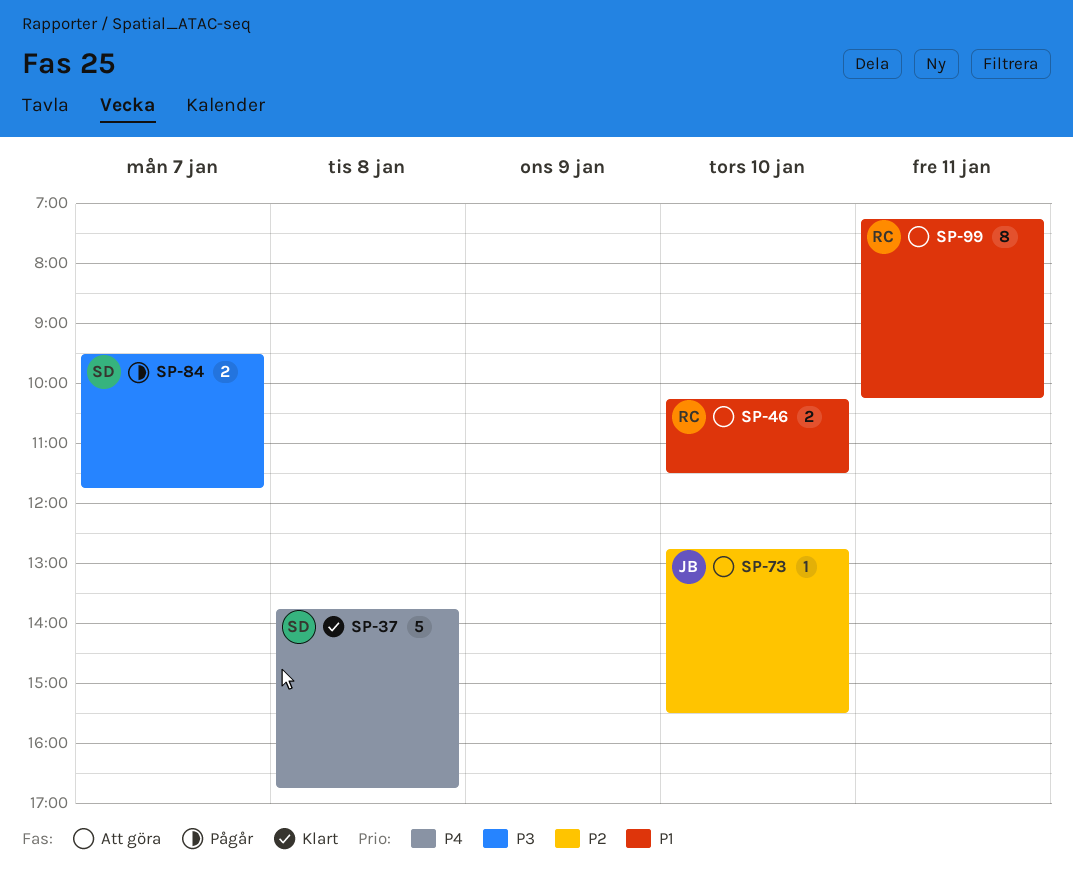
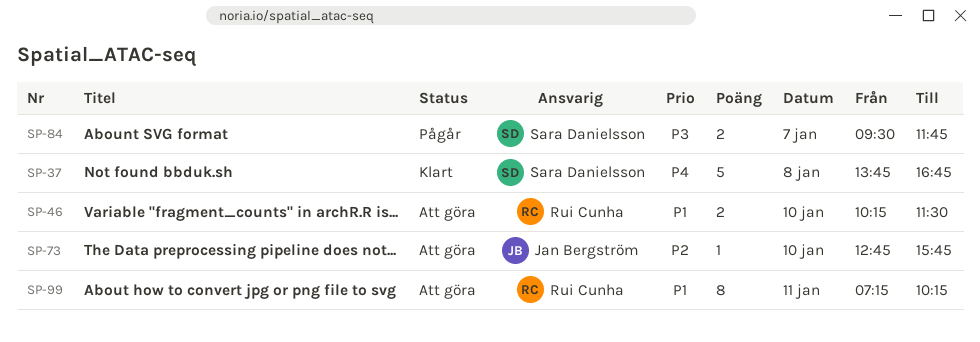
SP-73, ends: 15:30 -> 15:45

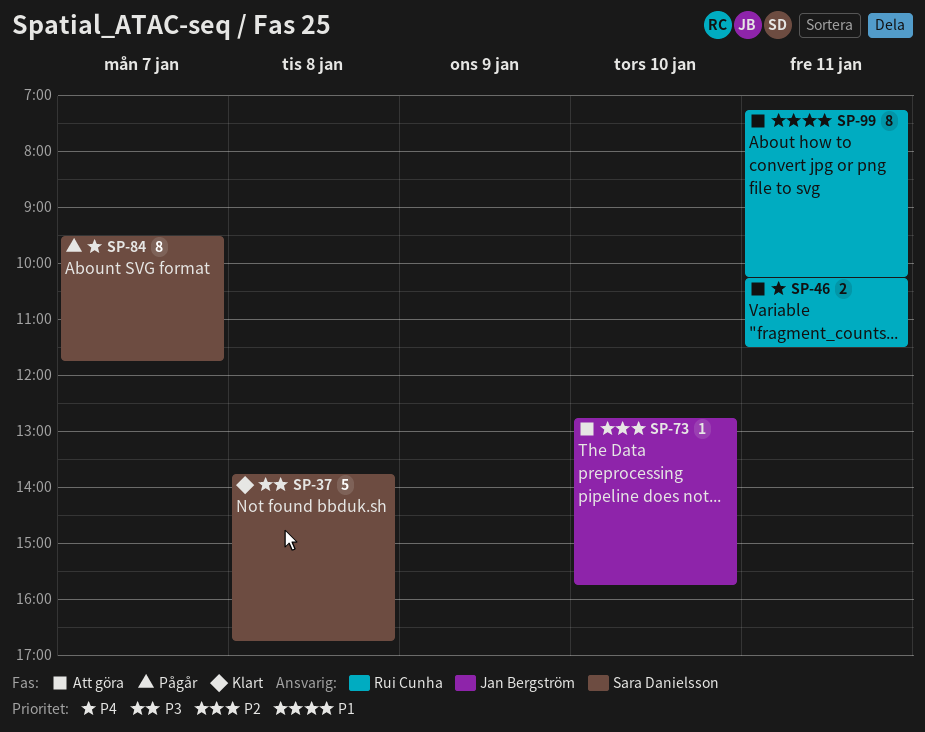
SP-37, priority: P4 -> P3
SP-46, priority: P1 -> P4
SP-46, day: Jan 10 -> Jan 11
SP-84, priority: P3 -> P4
SP-84, estimate: 2 -> 8

